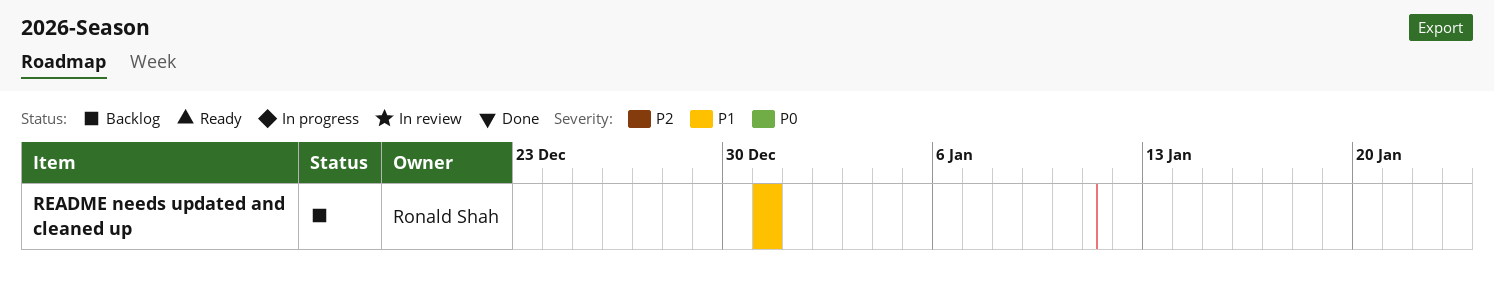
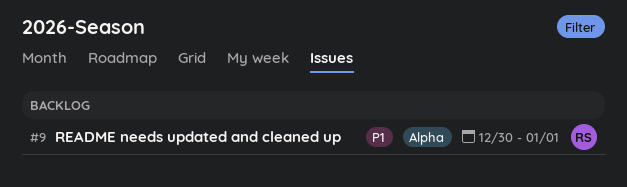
README needs updated and cleaned up, start: Dec 31 -> Dec 30
README needs updated and cleaned up, due: Dec 31 -> Jan 1

